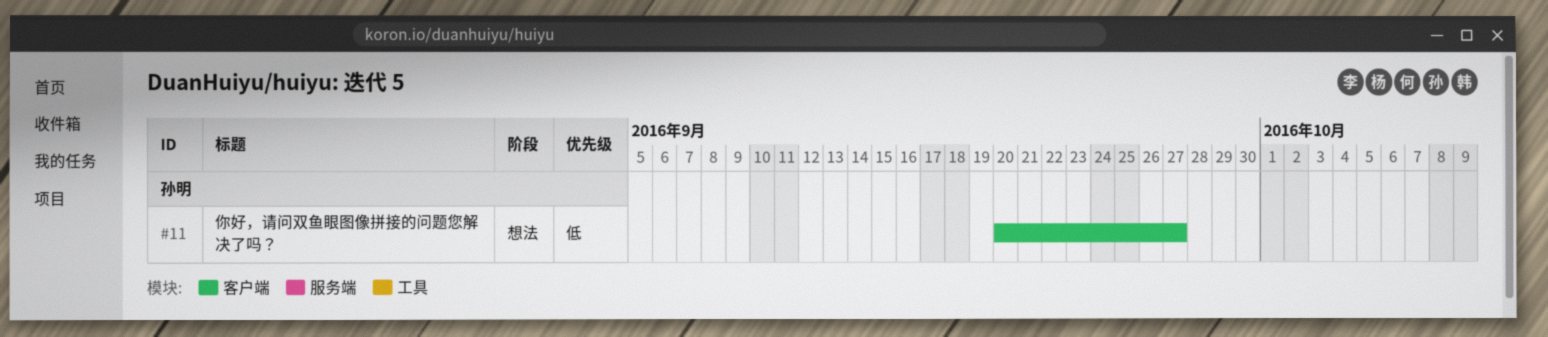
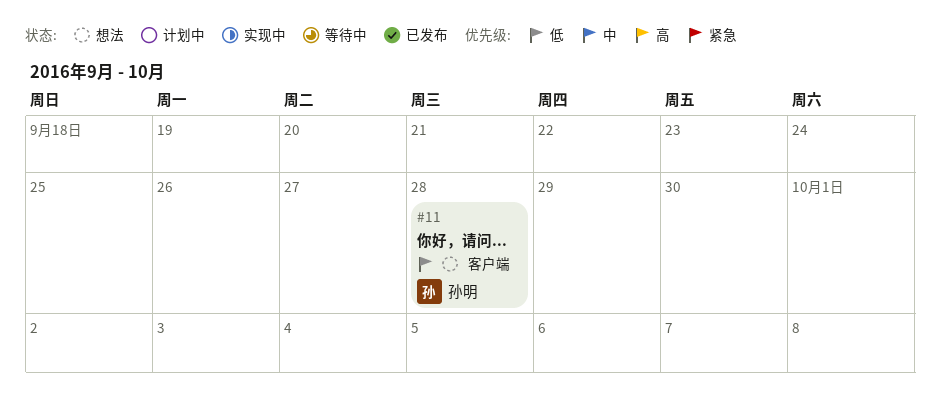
#11, due: Sep 27 -> Sep 28

